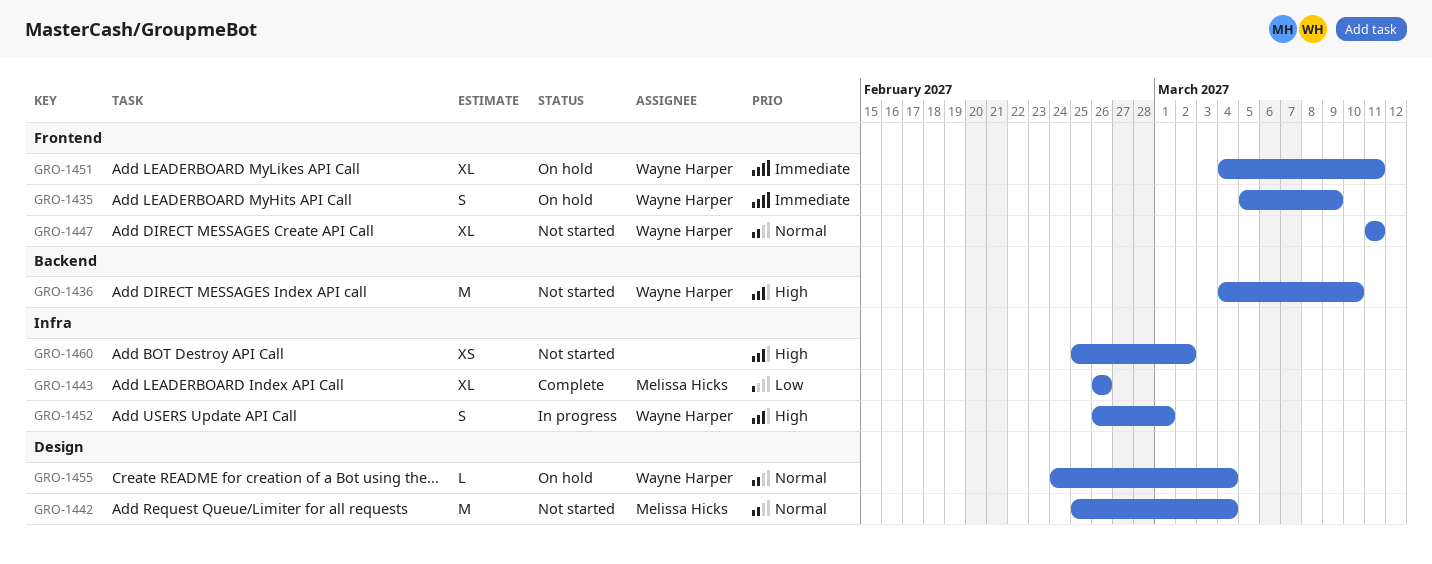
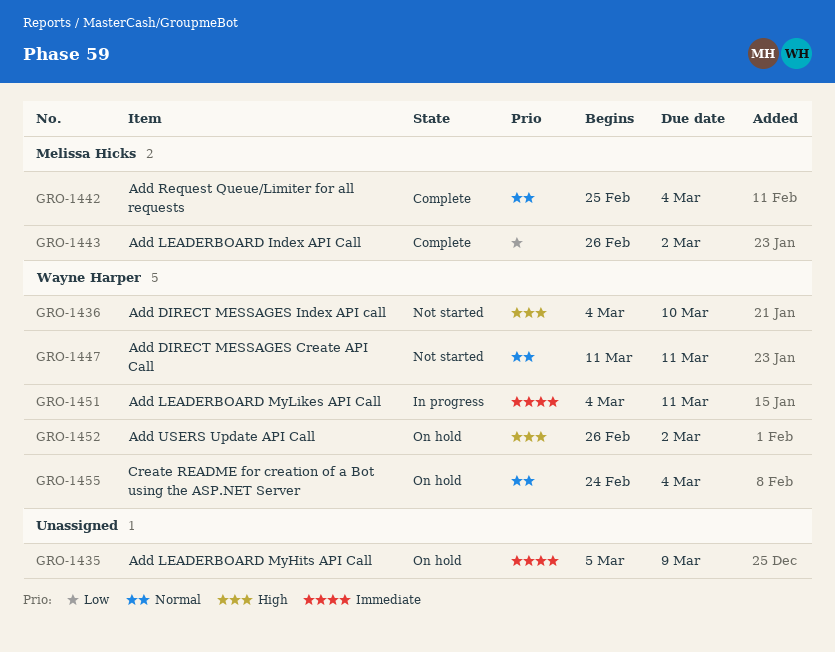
GRO-1435, owner: Wayne Harper -> none
GRO-1442, status: Not started -> Complete
GRO-1443, due: Feb 26 -> Mar 2
GRO-1451, status: On hold -> In progress
GRO-1452, status: In progress -> On hold
GRO-1452, due: Mar 1 -> Mar 2
GRO-1460: present -> none

